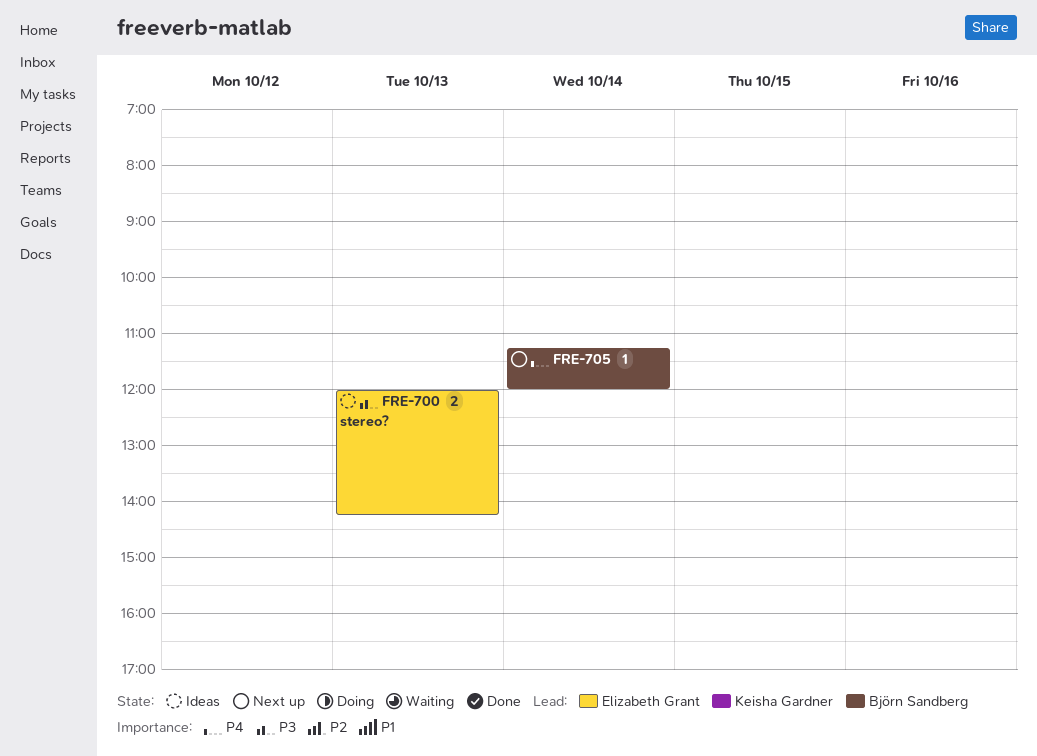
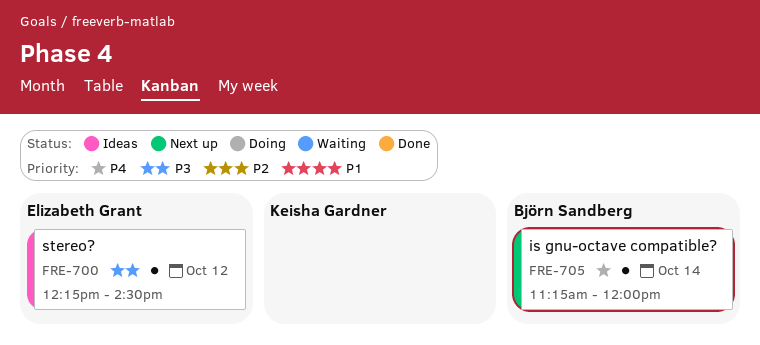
FRE-700, estimate: 2 -> 1
FRE-700, day: Oct 13 -> Oct 12
FRE-700, begins: 12:00 -> 12:15
FRE-700, ends: 14:15 -> 14:30

